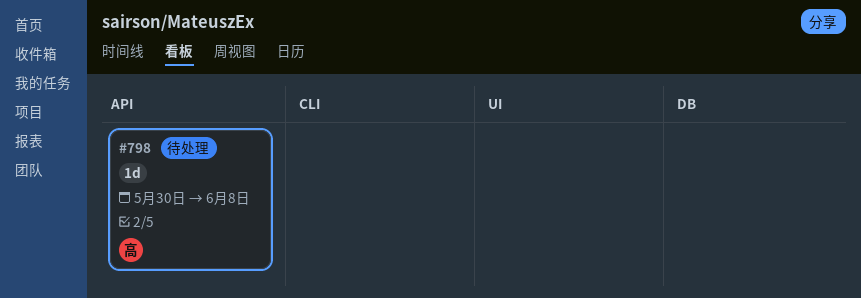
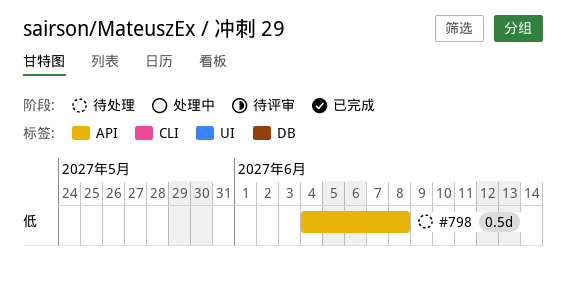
#798, estimate: 1d -> 0.5d
#798, start: May 30 -> Jun 4

